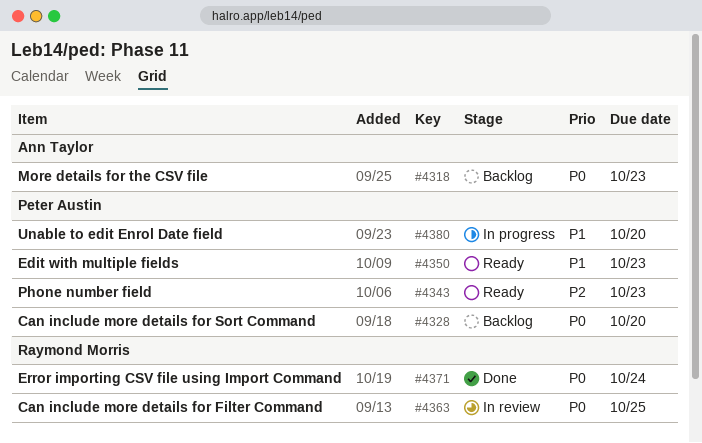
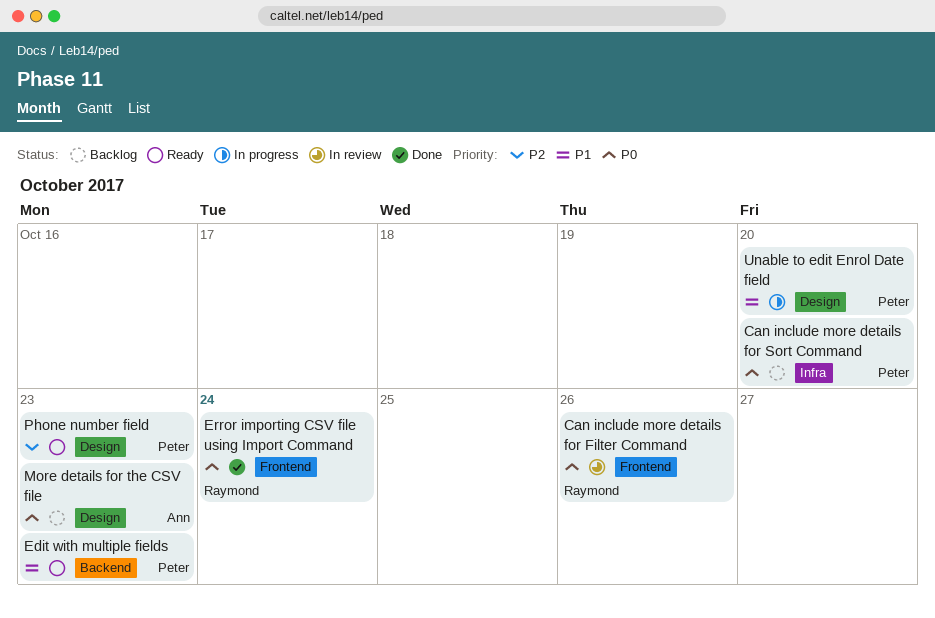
Can include more details for Filter Command, due: Oct 25 -> Oct 26

